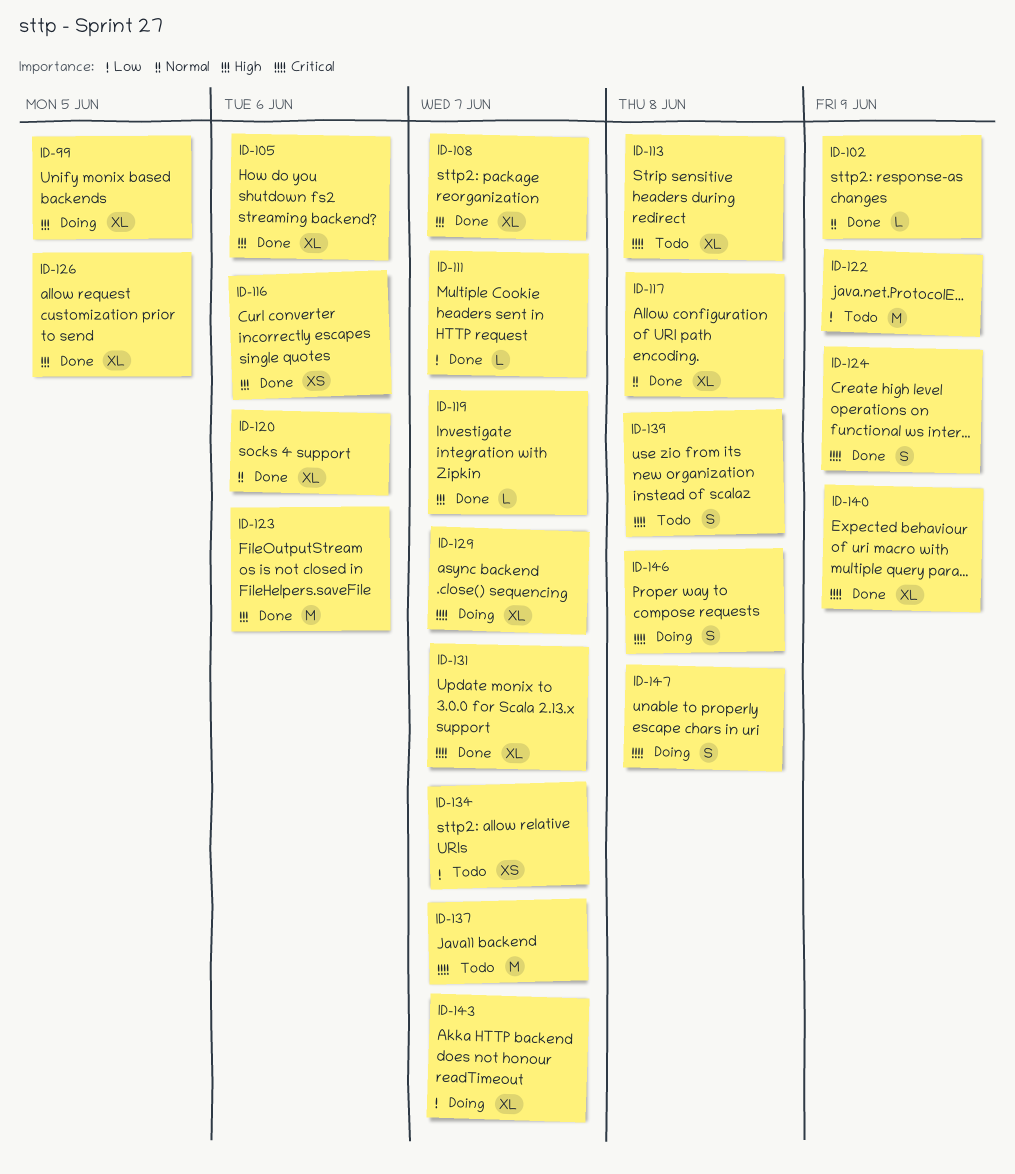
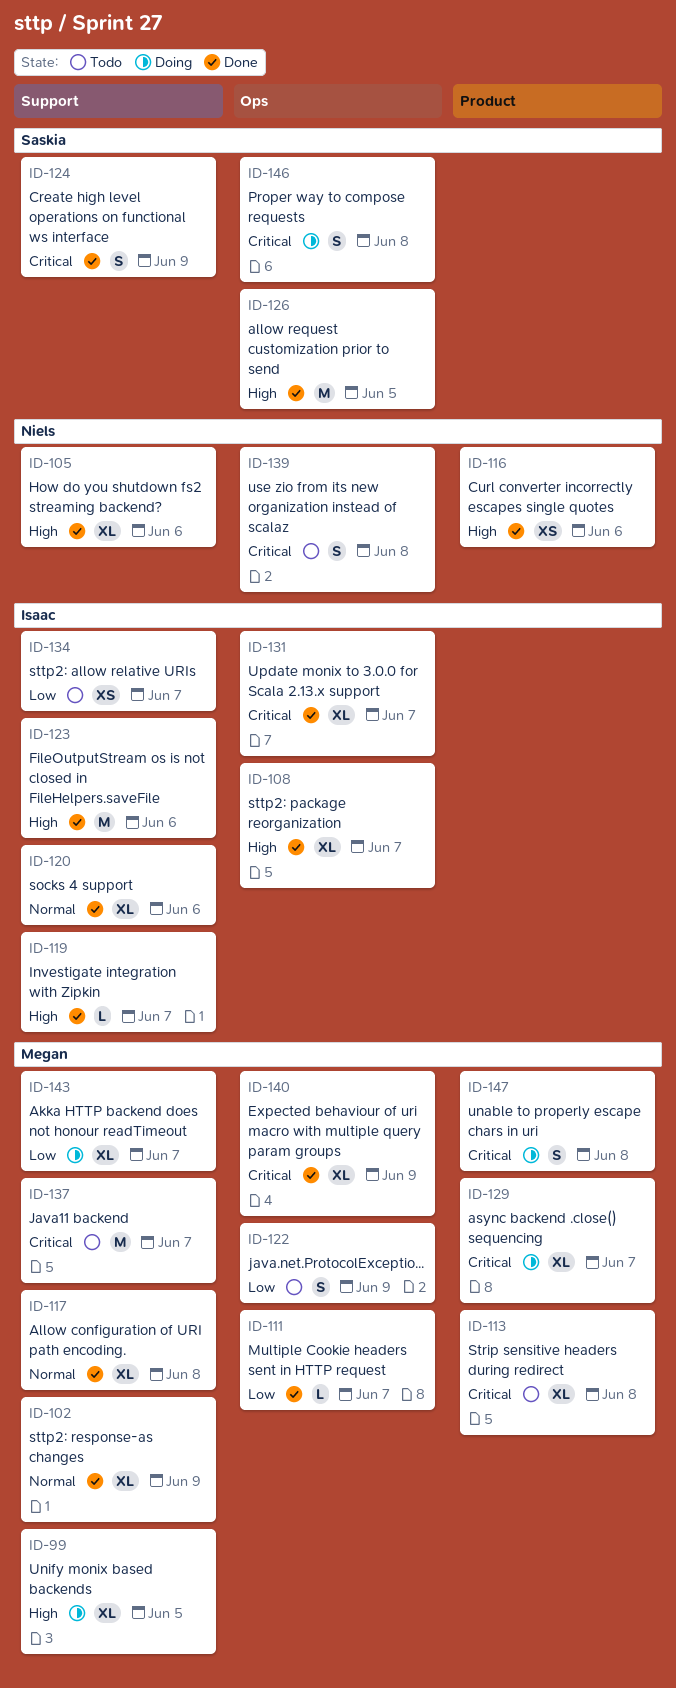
ID-102, estimate: L -> XL
ID-122, estimate: M -> S
ID-126, estimate: XL -> M

